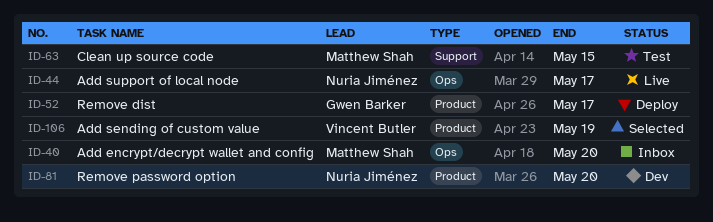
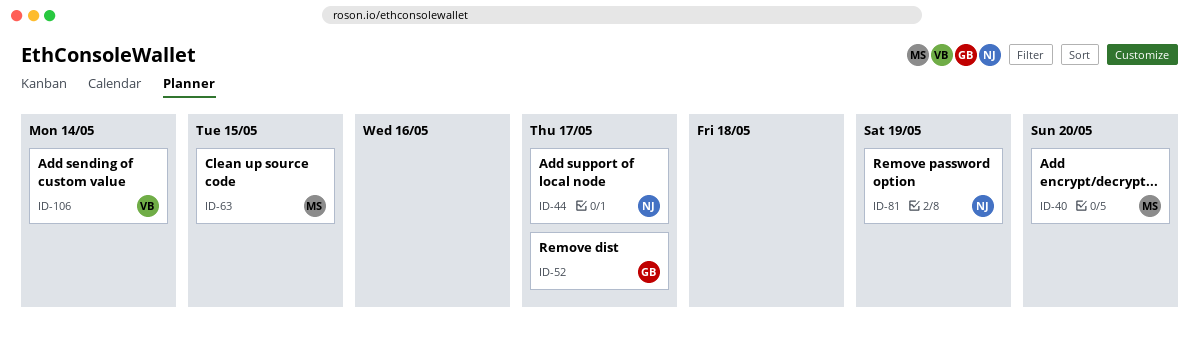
ID-81, due: May 20 -> May 19
ID-106, due: May 19 -> May 14

